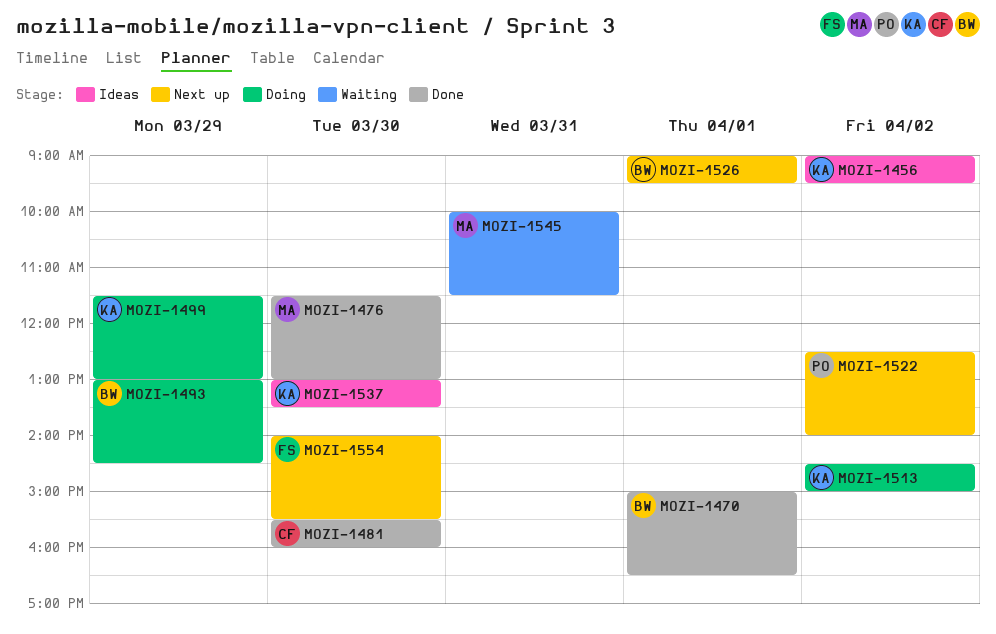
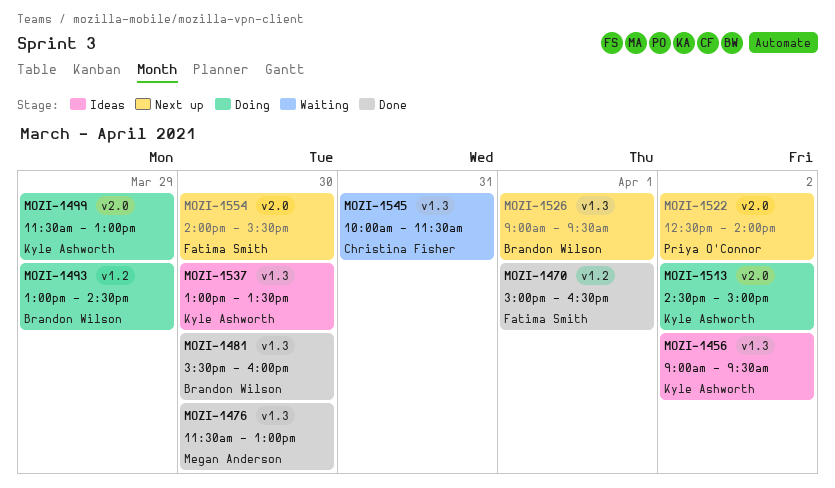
MOZI-1470, owner: Brandon Wilson -> Fatima Smith
MOZI-1481, owner: Christina Fisher -> Brandon Wilson
MOZI-1545, owner: Megan Anderson -> Christina Fisher

